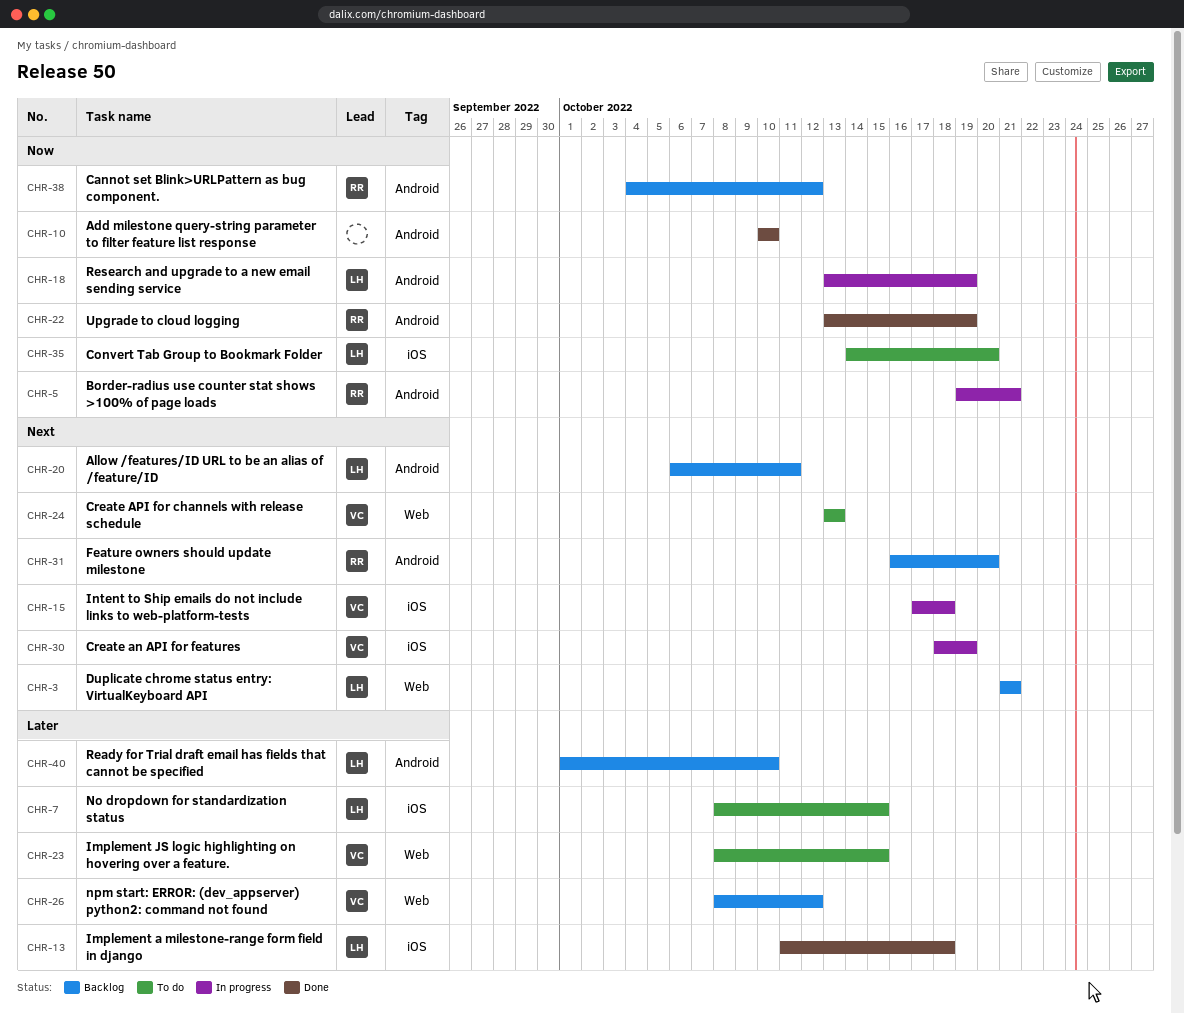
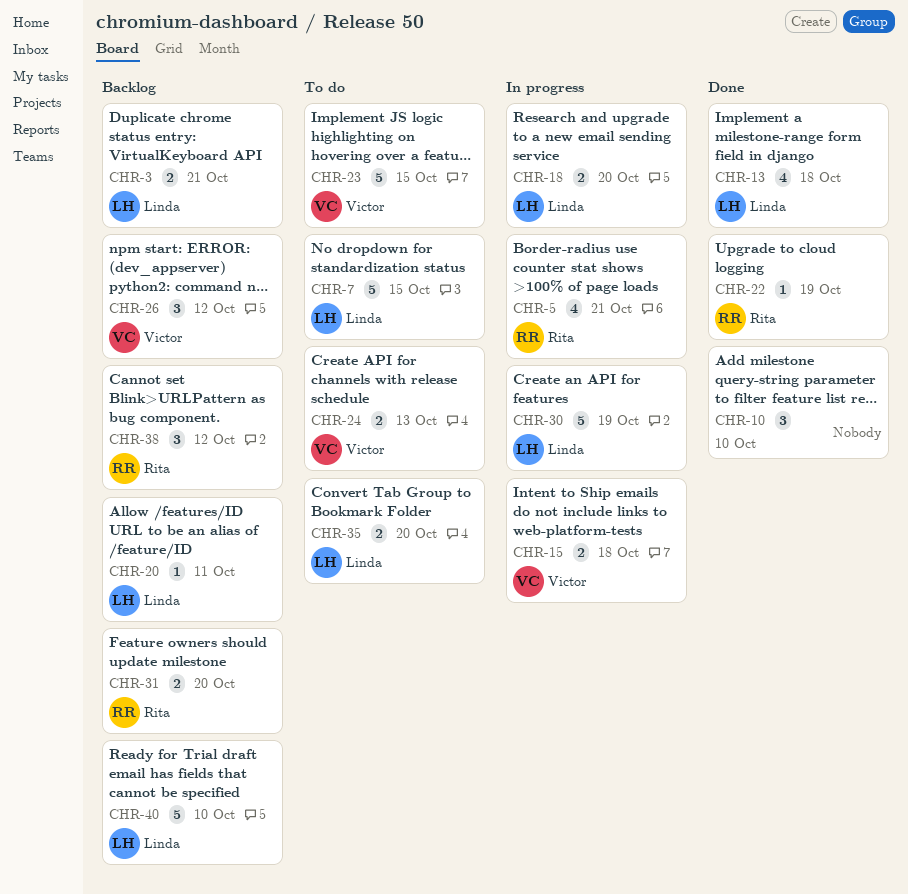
CHR-18, due: Oct 19 -> Oct 20
CHR-30, owner: Victor -> Linda

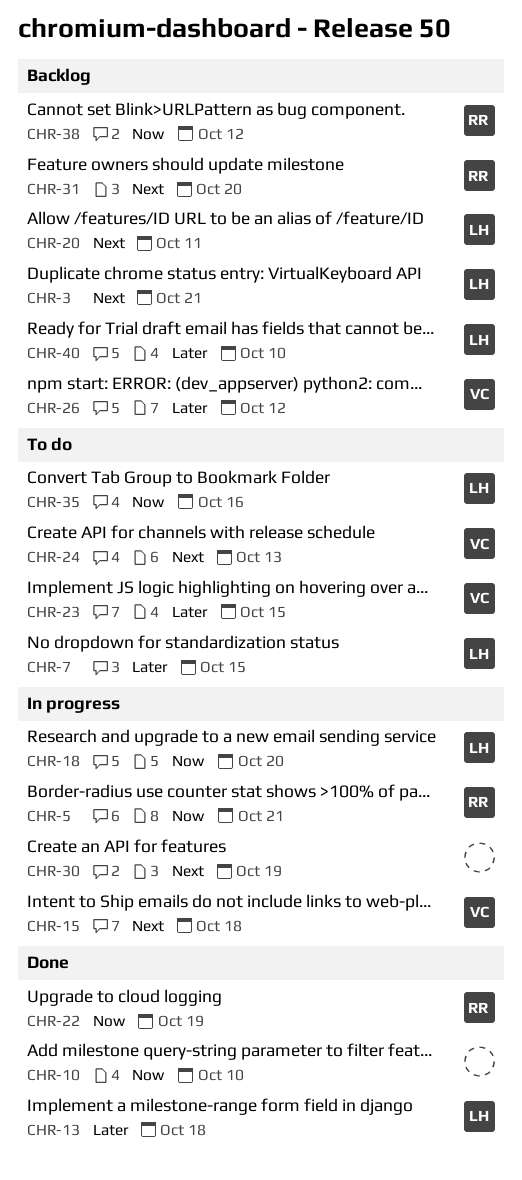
CHR-30, owner: Linda -> none
CHR-35, due: Oct 20 -> Oct 16

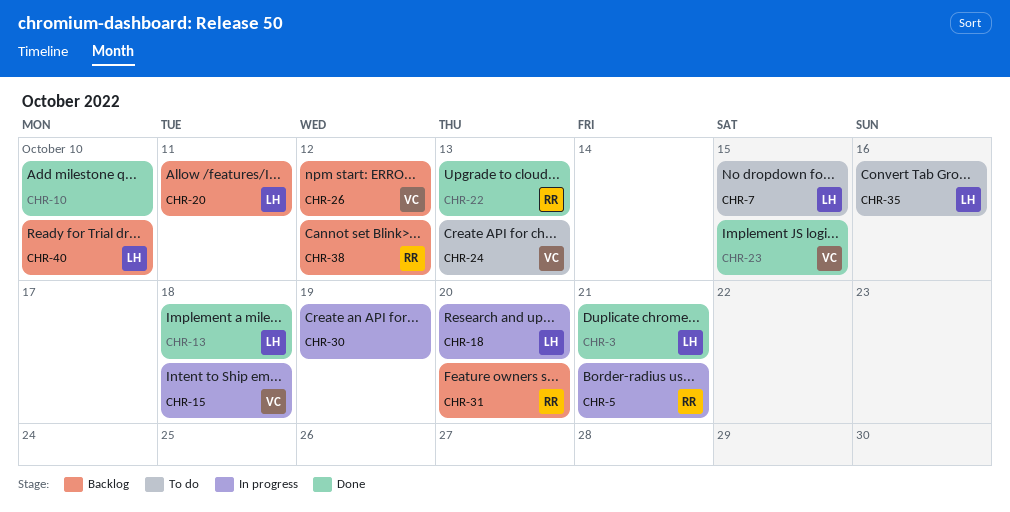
CHR-3, status: Backlog -> Done
CHR-22, due: Oct 19 -> Oct 13
CHR-23, status: To do -> Done

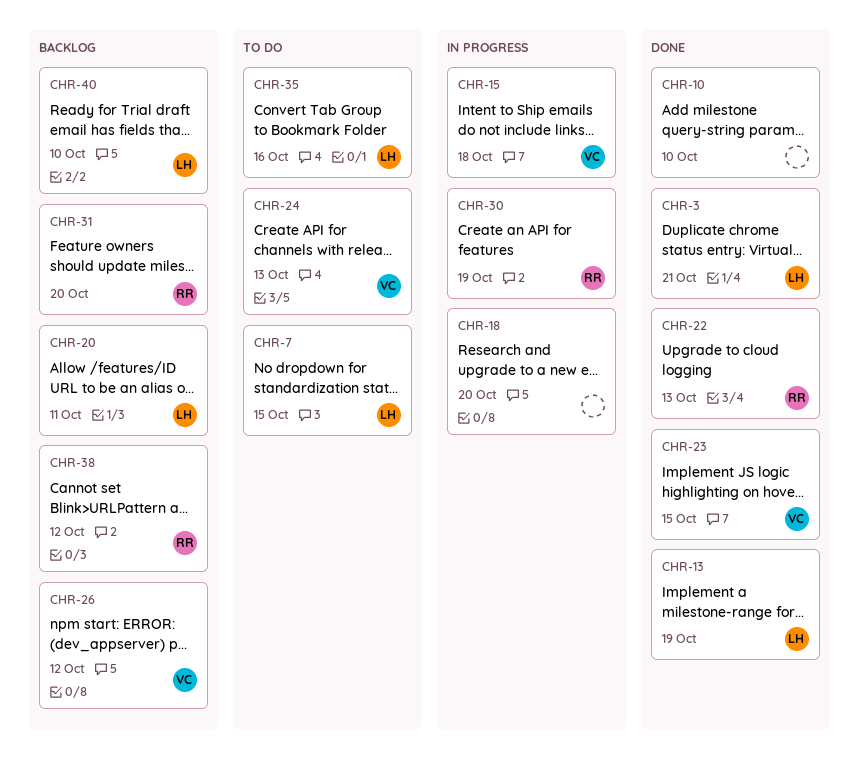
CHR-5: present -> none
CHR-13, due: Oct 18 -> Oct 19
CHR-18, owner: LH -> none
CHR-30, owner: none -> RR

